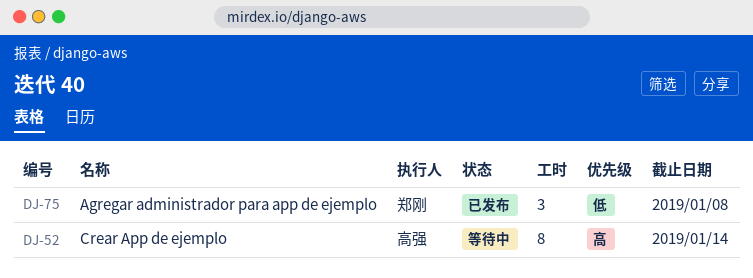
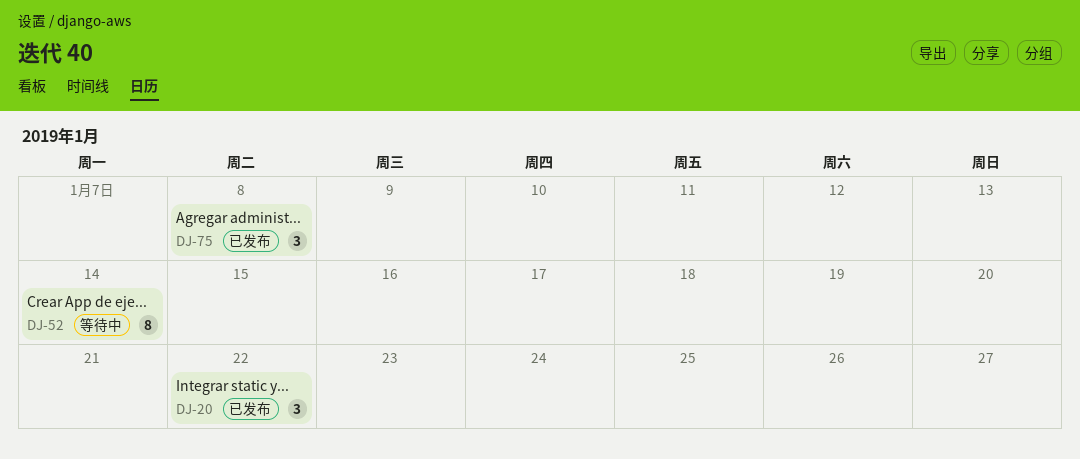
DJ-20: none -> present

